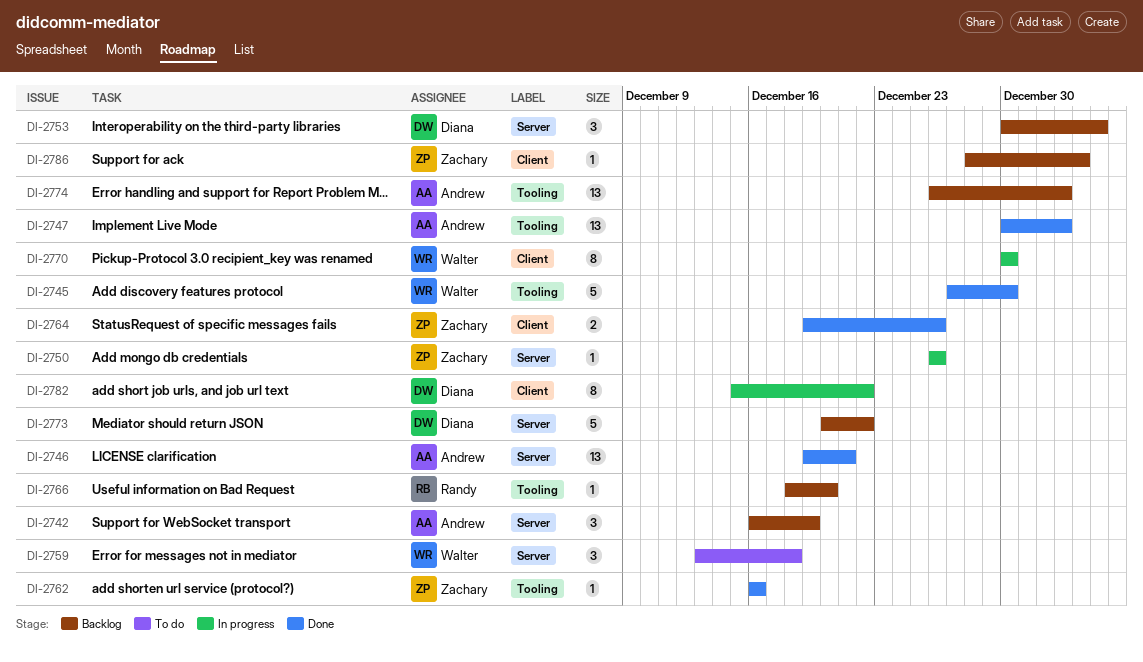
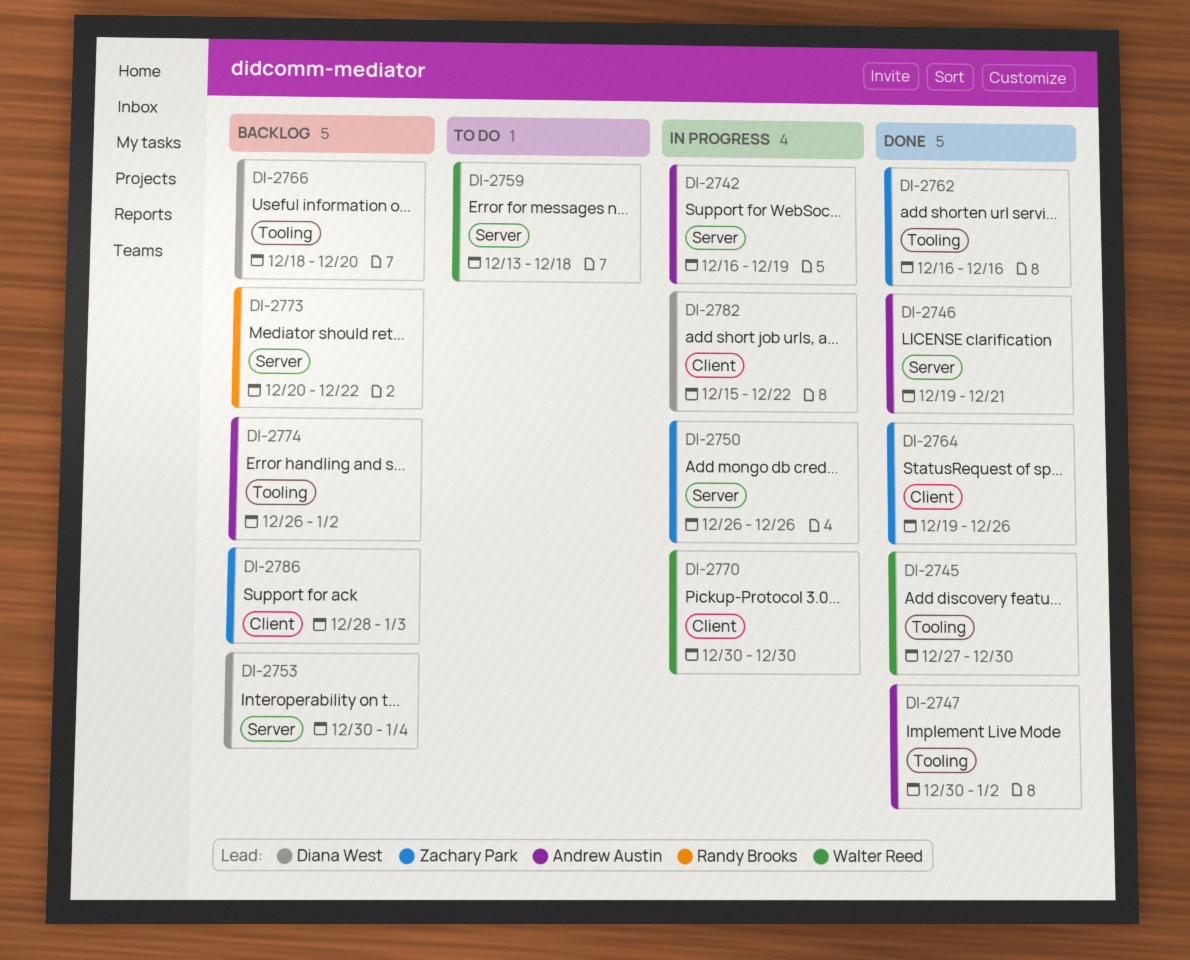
DI-2742, status: Backlog -> In progress
DI-2766, owner: Randy Brooks -> Diana West
DI-2773, owner: Diana West -> Randy Brooks

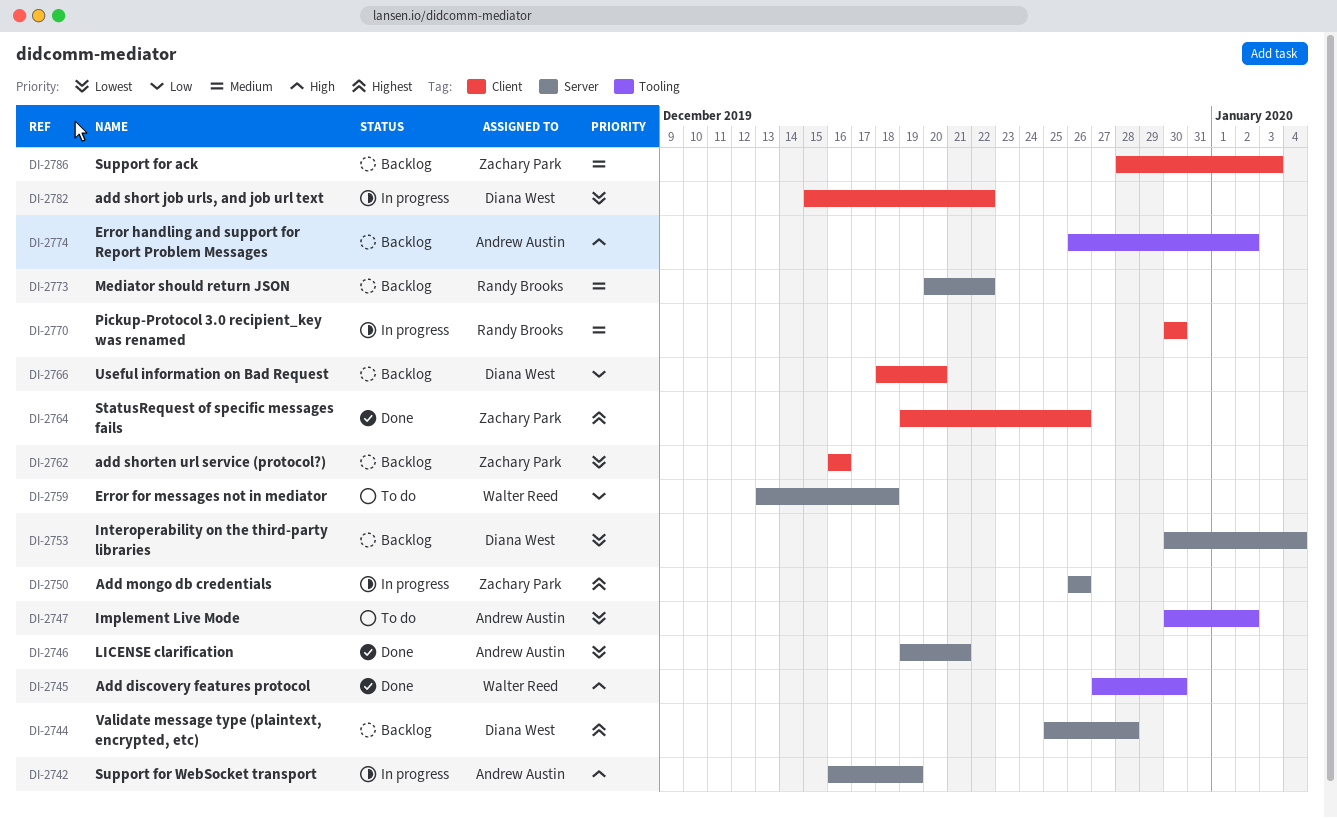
DI-2744: none -> present
DI-2747, status: Done -> To do
DI-2762, status: Done -> Backlog
DI-2762, label: Tooling -> Client
DI-2766, label: Tooling -> Client
DI-2770, owner: Walter Reed -> Randy Brooks

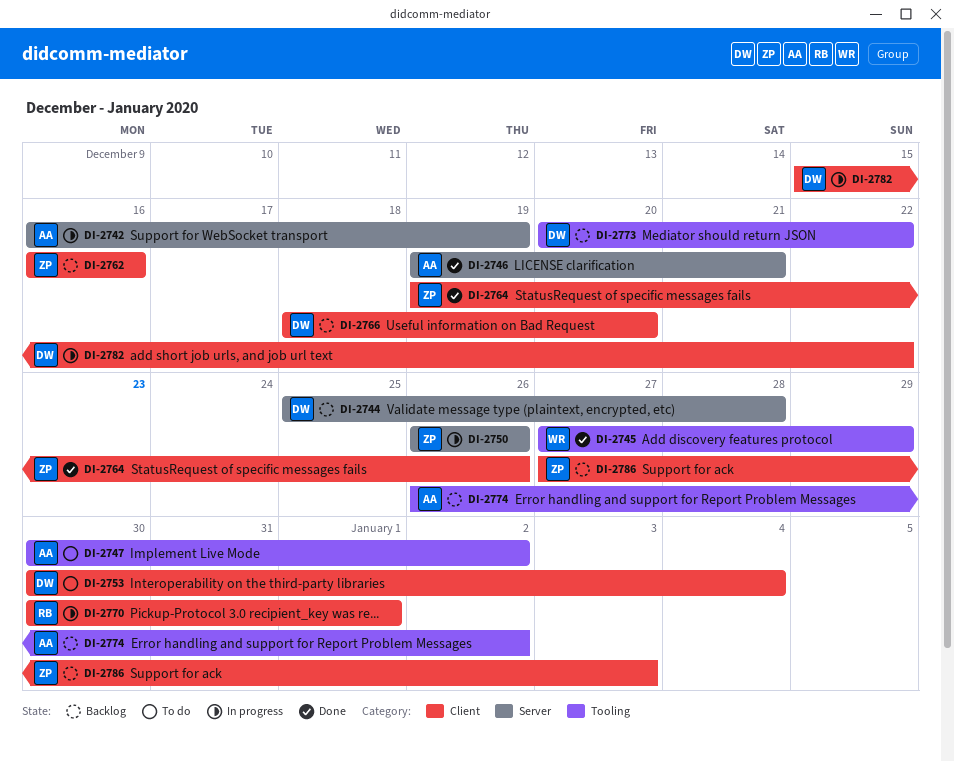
DI-2745, due: Dec 30 -> Dec 29
DI-2753, status: Backlog -> To do
DI-2753, label: Server -> Client
DI-2759: present -> none
DI-2770, due: Dec 30 -> Jan 1
DI-2773, owner: Randy Brooks -> Diana West
DI-2773, label: Server -> Tooling
DI-2786, start: Dec 28 -> Dec 27

